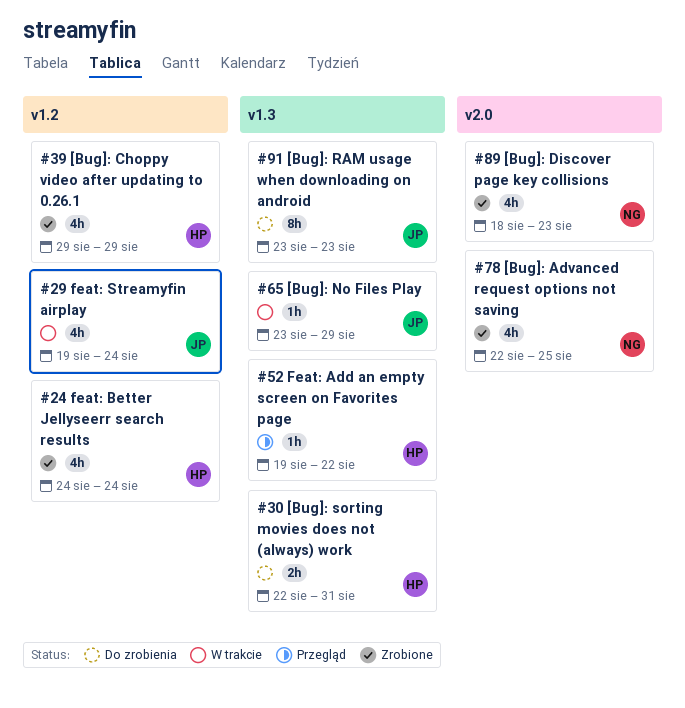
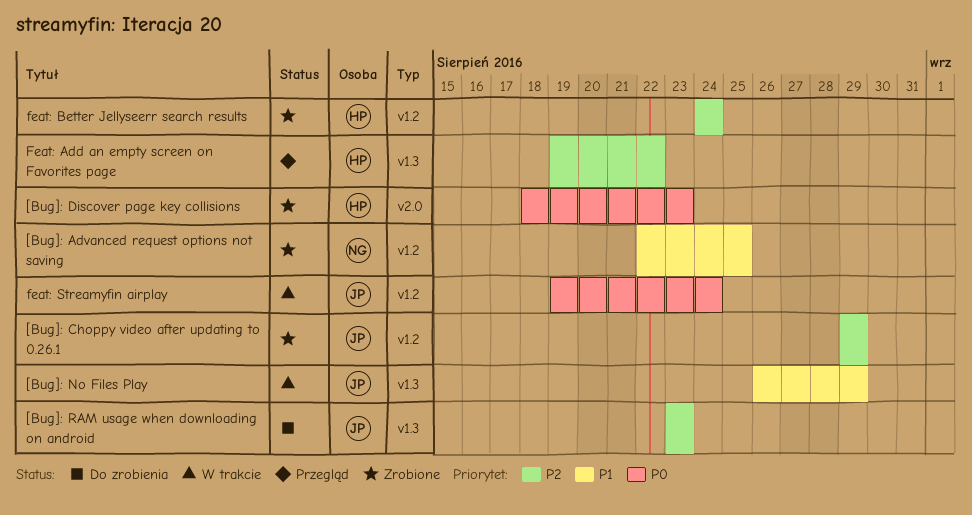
[Bug]: Advanced request options not saving, label: v2.0 -> v1.2
[Bug]: Choppy video after updating to 0.26.1, owner: HP -> JP
[Bug]: Discover page key collisions, owner: NG -> HP
[Bug]: No Files Play, start: Aug 23 -> Aug 26
[Bug]: sorting movies does not (always) work: present -> none

